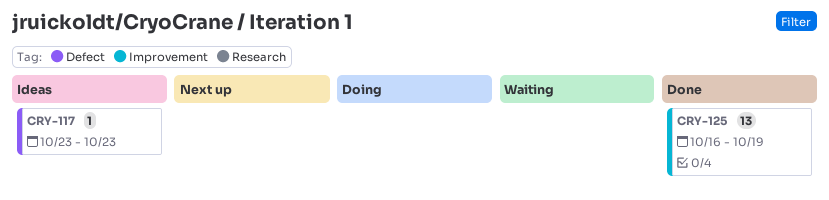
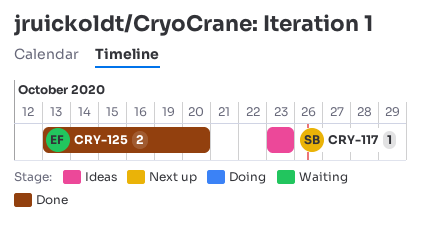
CRY-125, estimate: 13 -> 2
CRY-125, start: Oct 16 -> Oct 13
CRY-125, due: Oct 19 -> Oct 20

